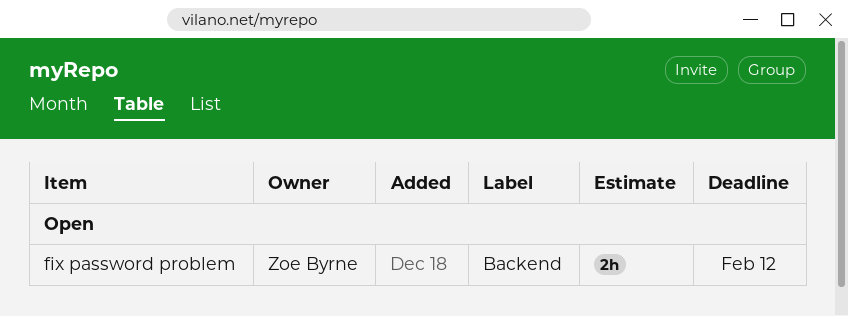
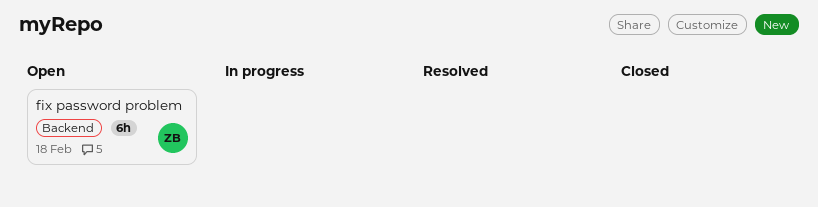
fix password problem, estimate: 2h -> 6h
fix password problem, due: Feb 12 -> Feb 18

